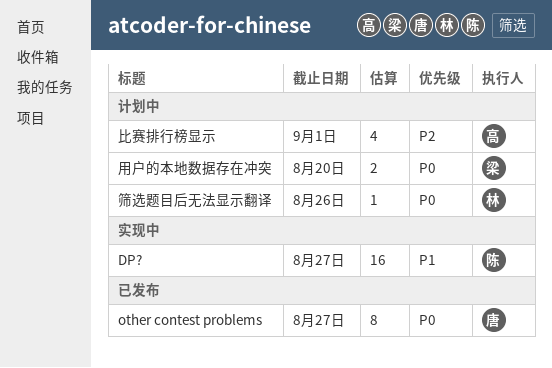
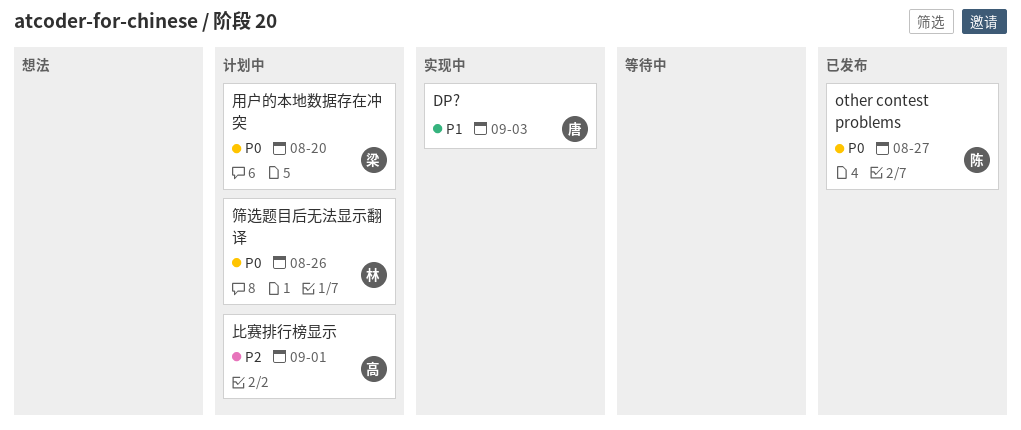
DP?, owner: 陈 -> 唐
DP?, due: Aug 27 -> Sep 3
other contest problems, owner: 唐 -> 陈

